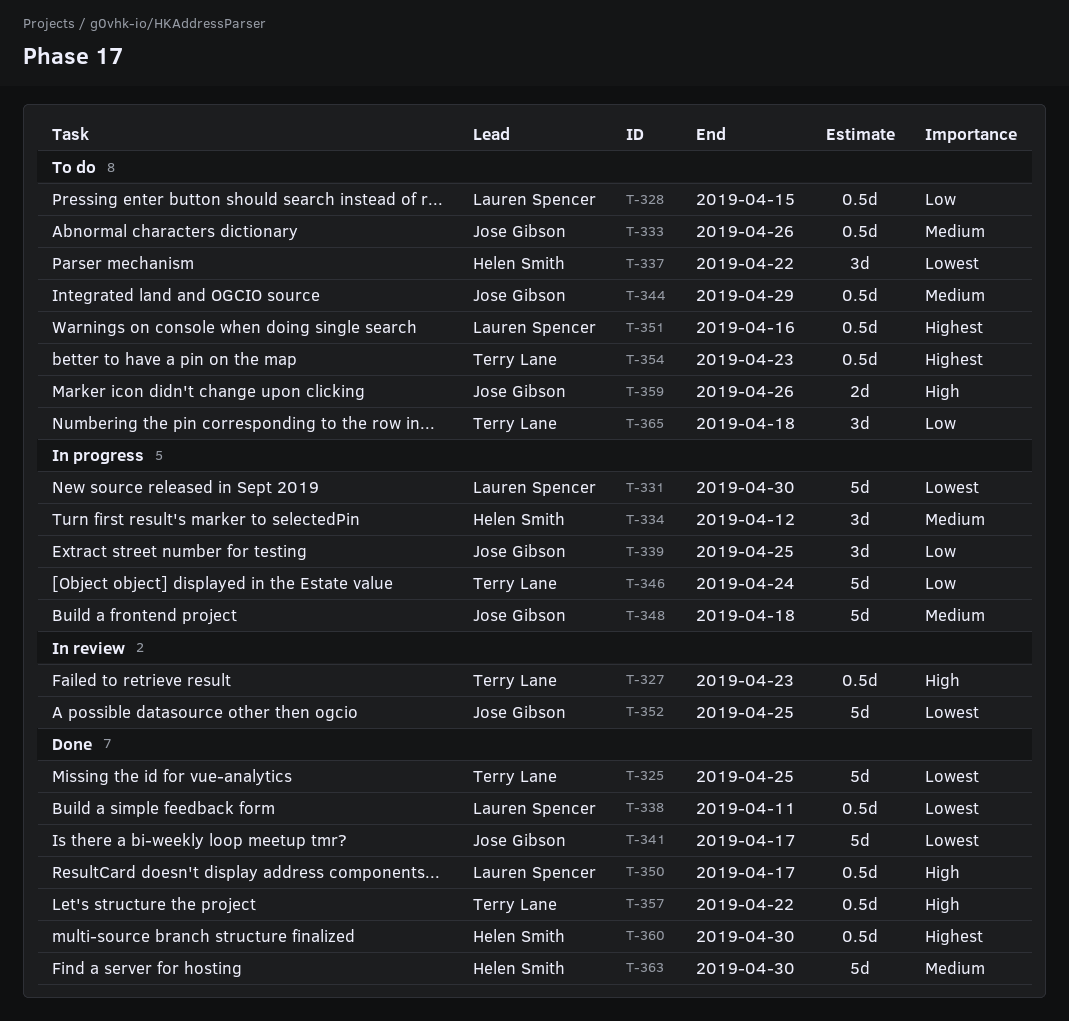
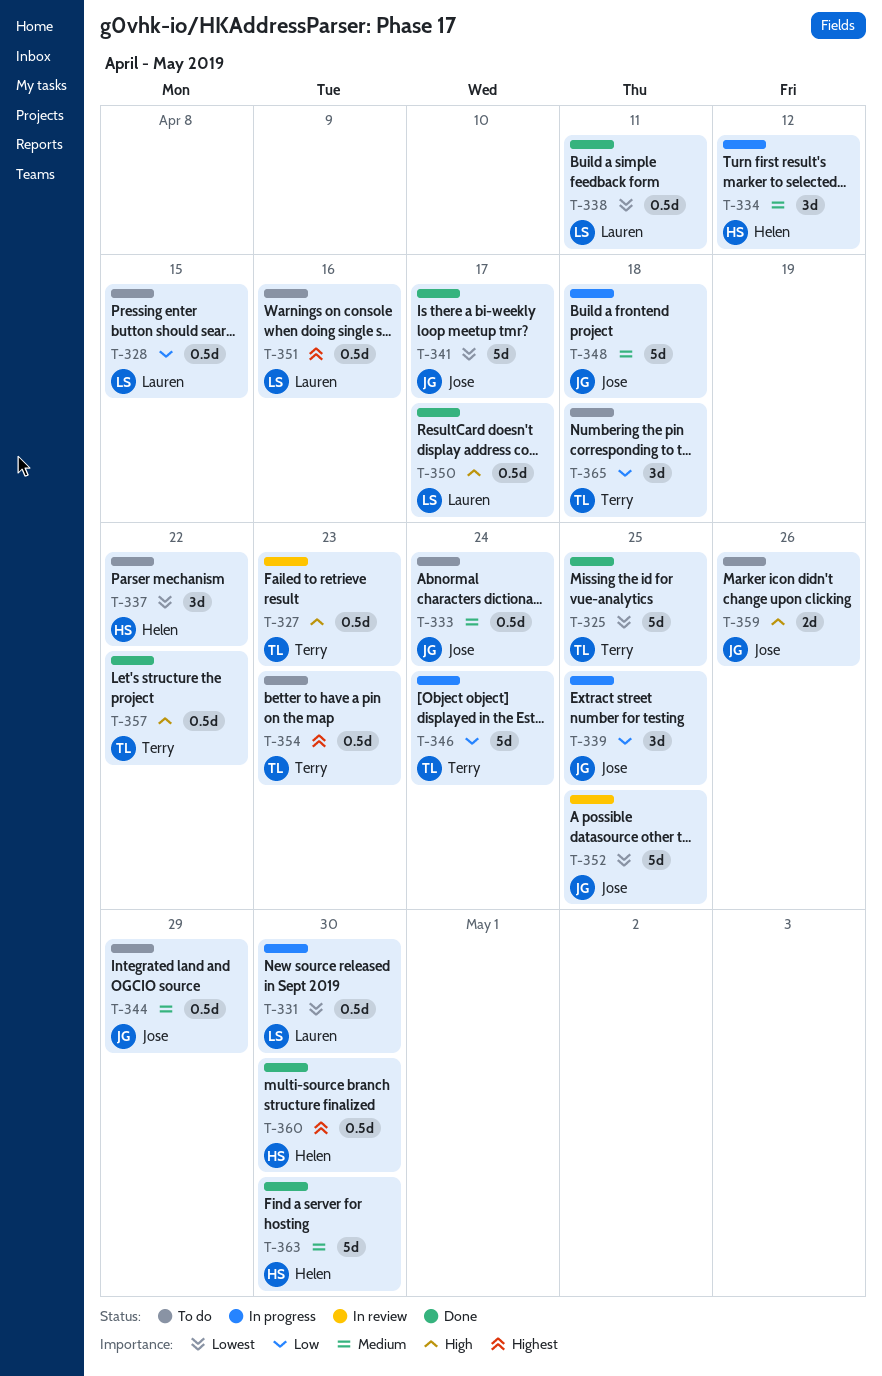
T-331, estimate: 5d -> 0.5d
T-333, due: Apr 26 -> Apr 24

